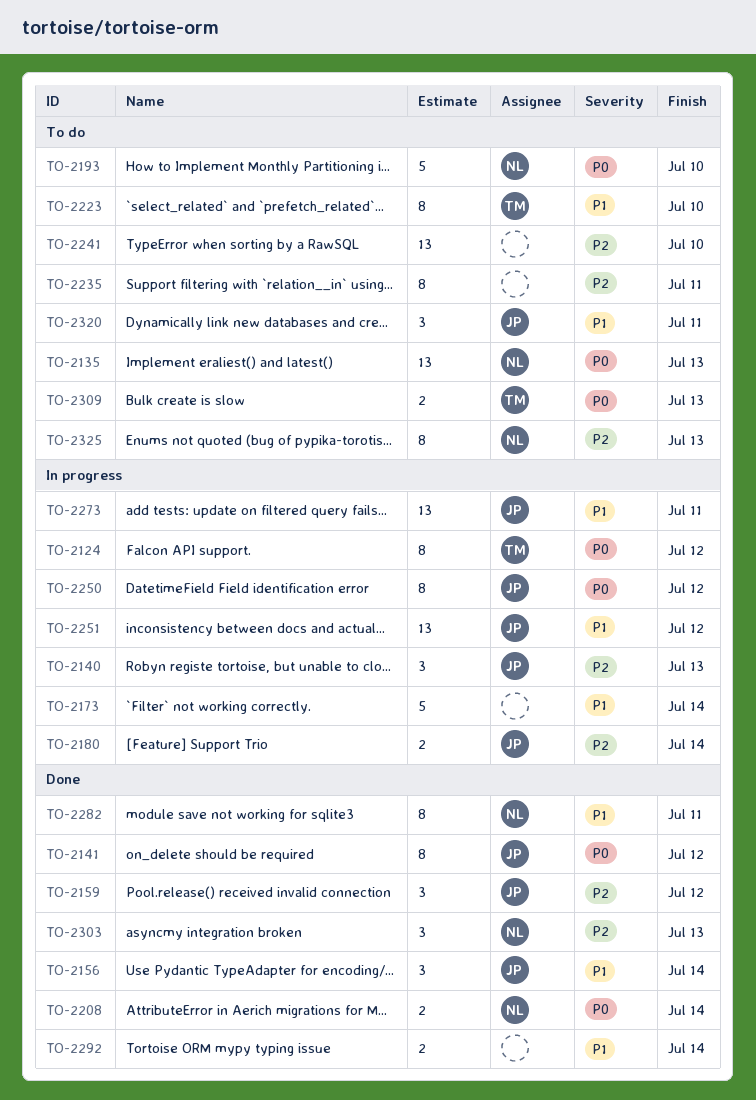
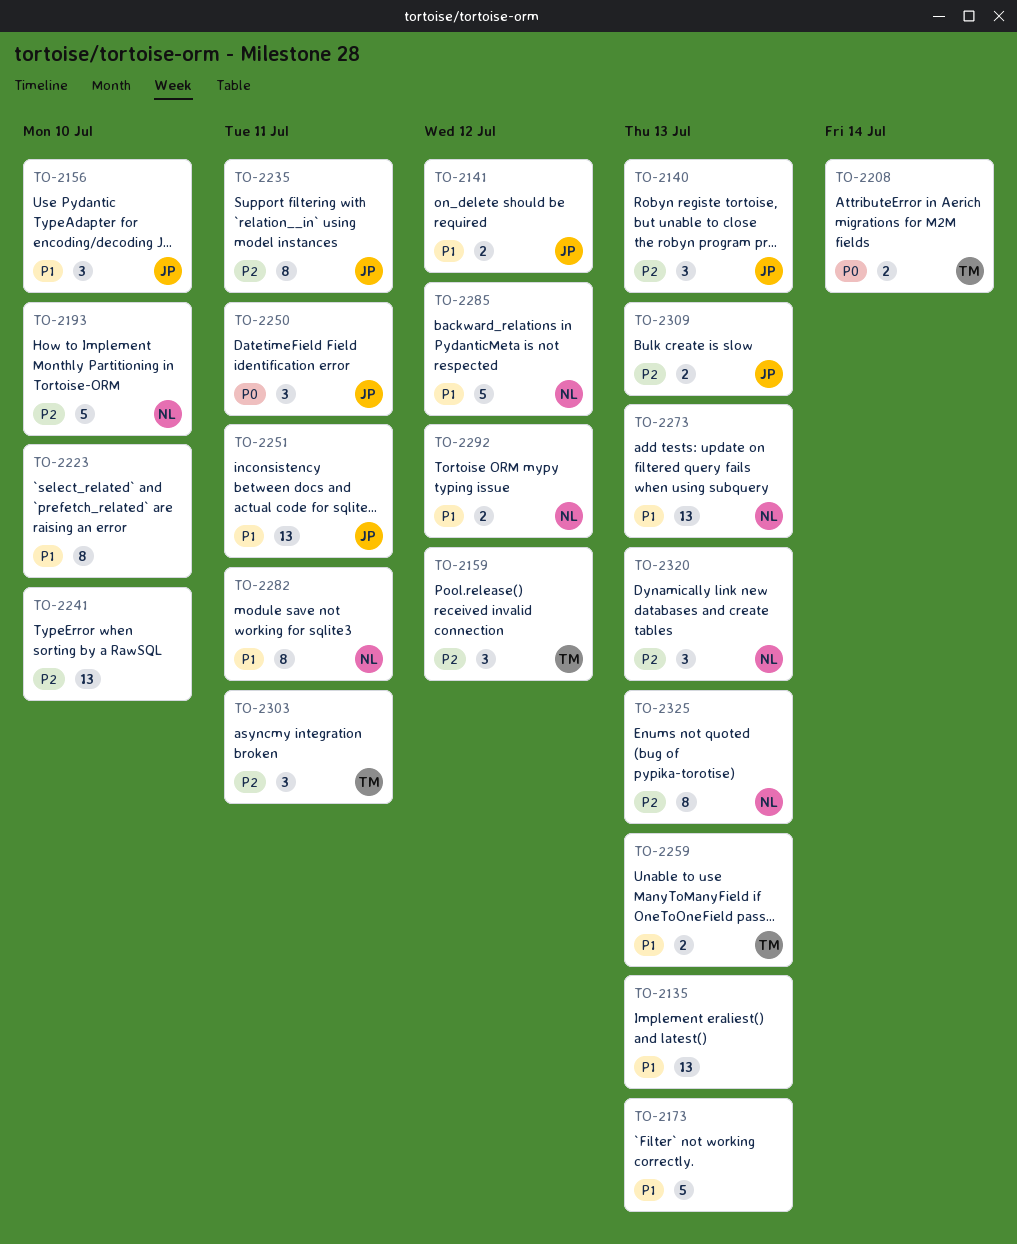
TO-2124: present -> none
TO-2135, owner: NL -> none
TO-2135, priority: P0 -> P1
TO-2141, priority: P0 -> P1
TO-2141, estimate: 8 -> 2
TO-2156, due: Jul 14 -> Jul 10
TO-2159, owner: JP -> TM
TO-2173, due: Jul 14 -> Jul 13
TO-2180: present -> none
TO-2193, priority: P0 -> P2
TO-2208, owner: NL -> TM
TO-2223, owner: TM -> none
TO-2235, owner: none -> JP
TO-2250, estimate: 8 -> 3
TO-2250, due: Jul 12 -> Jul 11
TO-2251, due: Jul 12 -> Jul 11
TO-2259: none -> present
TO-2273, owner: JP -> NL
TO-2273, due: Jul 11 -> Jul 13
TO-2285: none -> present
TO-2292, owner: none -> NL
TO-2292, due: Jul 14 -> Jul 12
TO-2303, owner: NL -> TM
TO-2303, due: Jul 13 -> Jul 11
TO-2309, owner: TM -> JP
TO-2309, priority: P0 -> P2
TO-2320, owner: JP -> NL
TO-2320, priority: P1 -> P2
TO-2320, due: Jul 11 -> Jul 13

